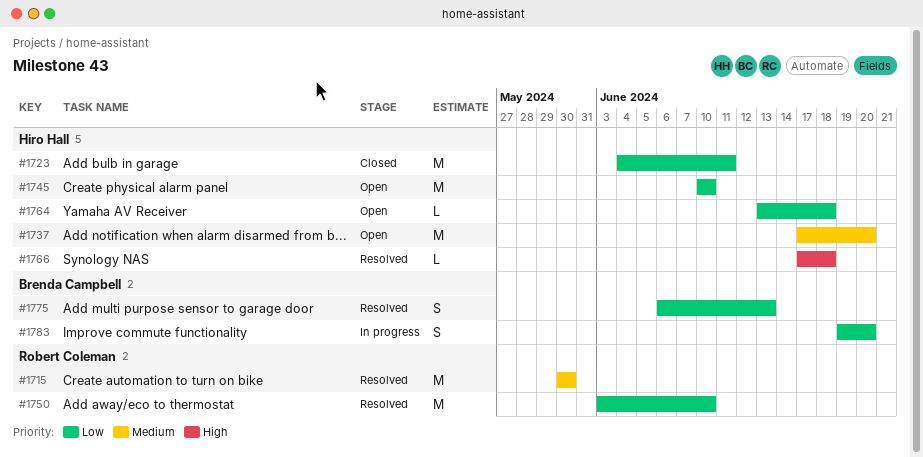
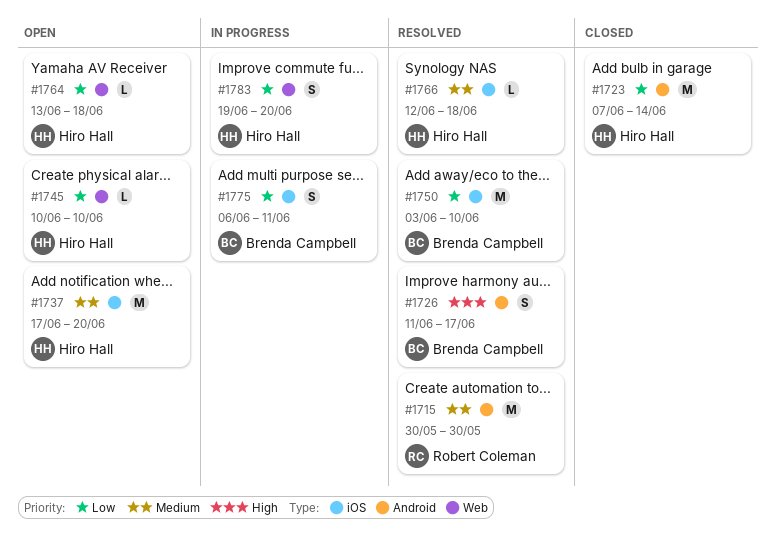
#1723, start: Jun 4 -> Jun 7
#1723, due: Jun 11 -> Jun 14
#1726: none -> present
#1745, estimate: M -> L
#1750, owner: Robert Coleman -> Brenda Campbell
#1766, priority: High -> Medium
#1766, start: Jun 17 -> Jun 12
#1775, status: Resolved -> In progress
#1775, due: Jun 13 -> Jun 11
#1783, owner: Brenda Campbell -> Hiro Hall

